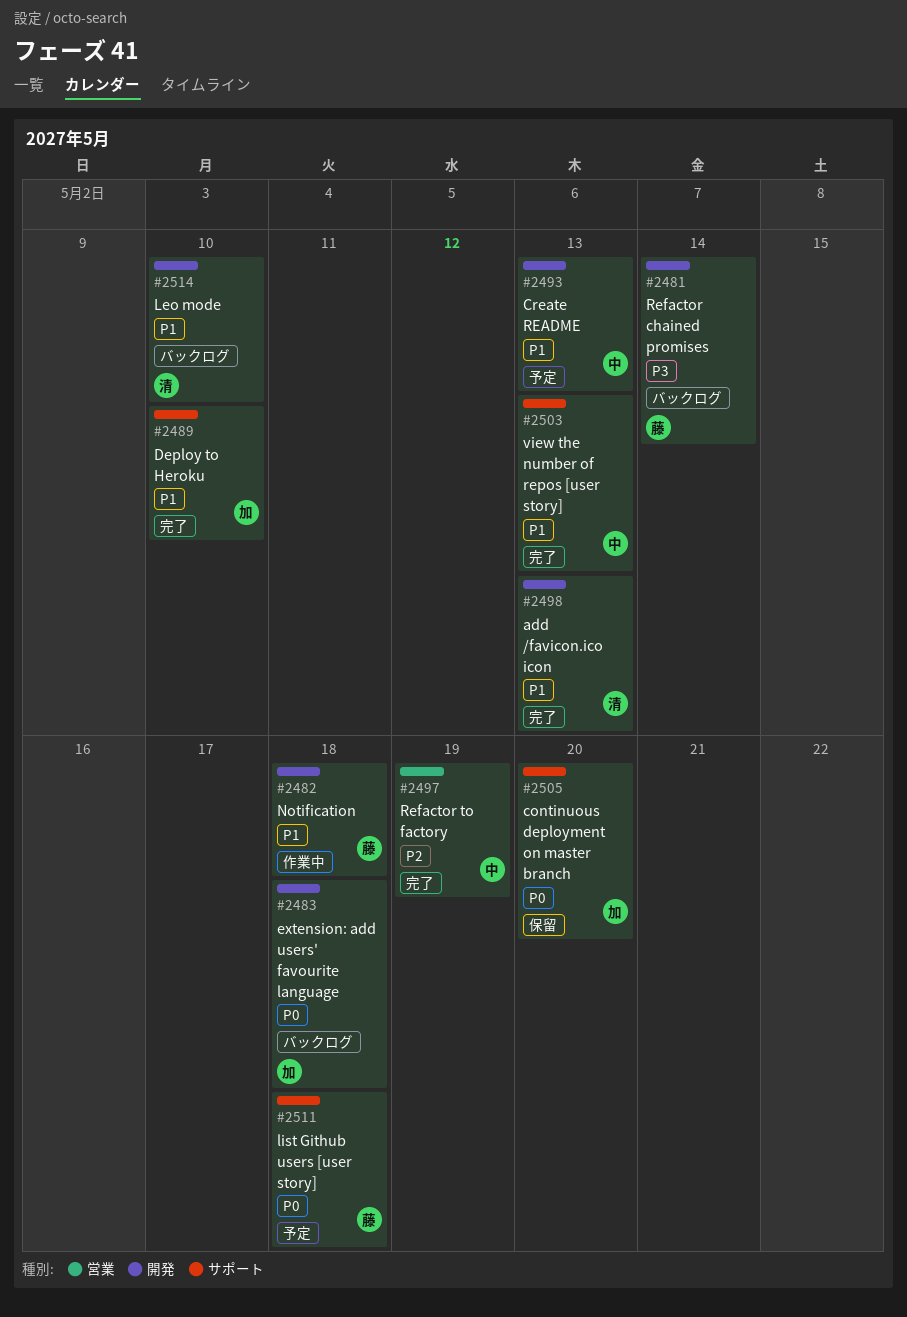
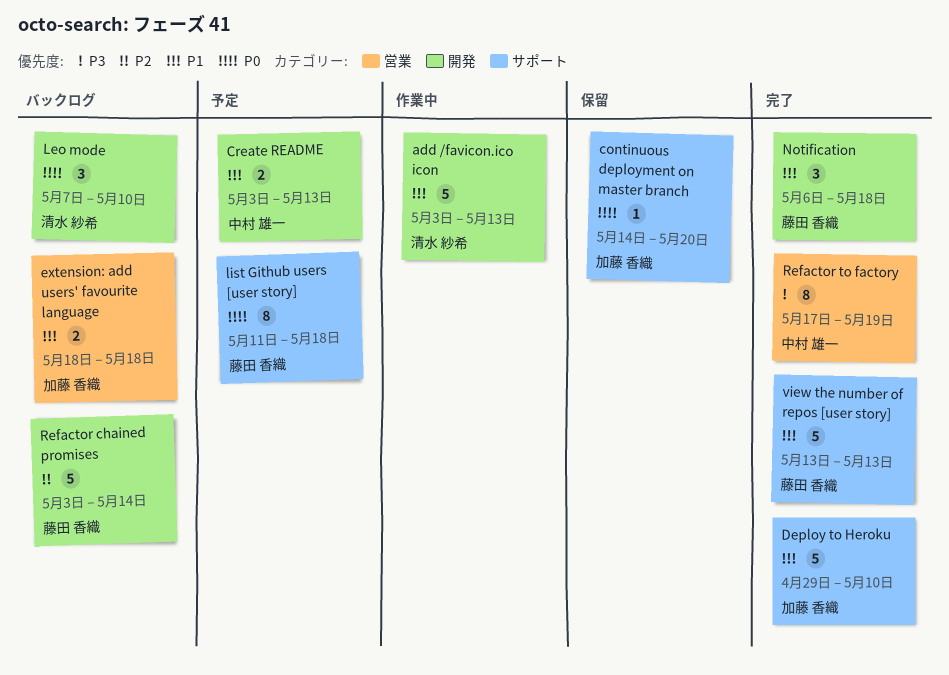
add /favicon.ico icon, status: 完了 -> 作業中
extension: add users' favourite language, priority: P0 -> P1
extension: add users' favourite language, label: 開発 -> 営業
Leo mode, priority: P1 -> P0
Notification, status: 作業中 -> 完了
Refactor chained promises, priority: P3 -> P2
Refactor to factory, priority: P2 -> P3
view the number of repos [user story], owner: 中村 雄一 -> 藤田 香織

